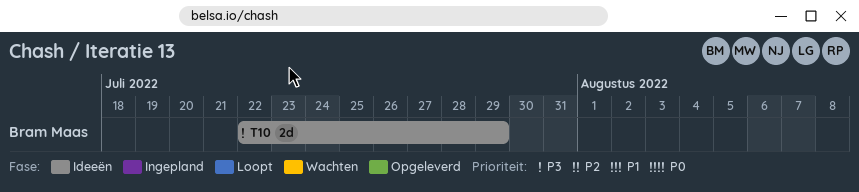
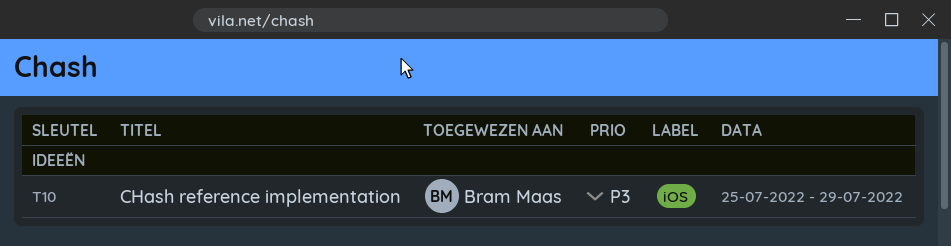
T10, start: Jul 22 -> Jul 25

